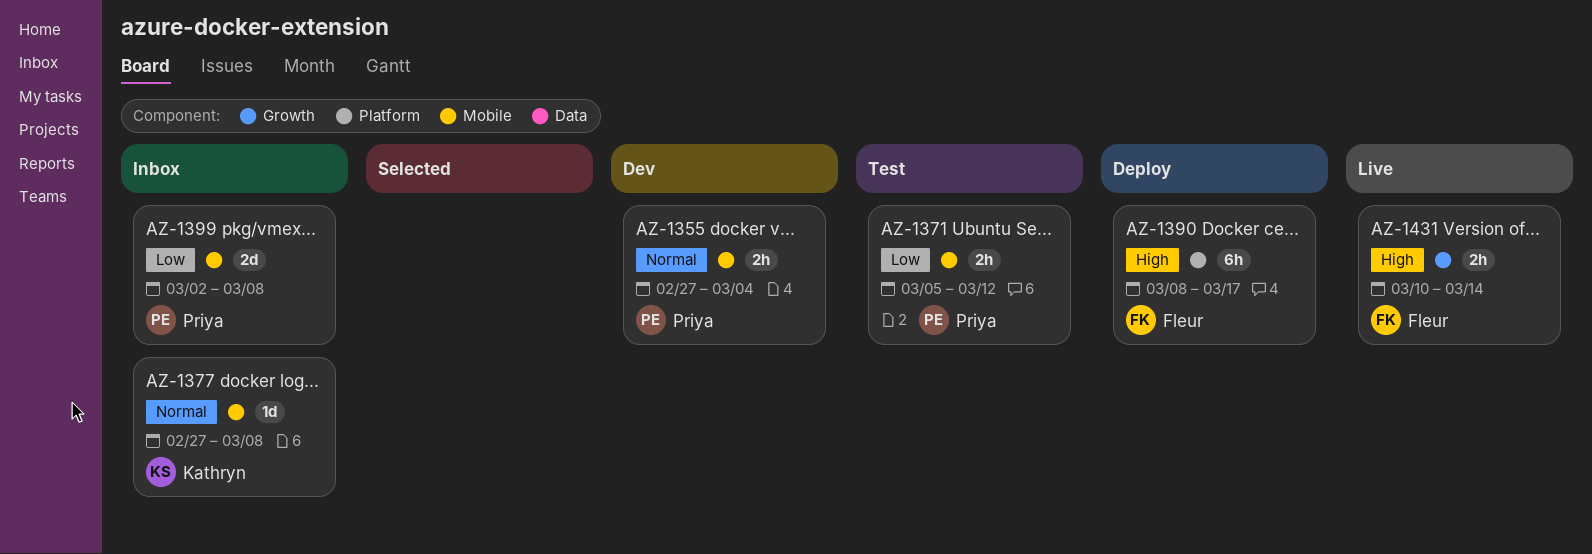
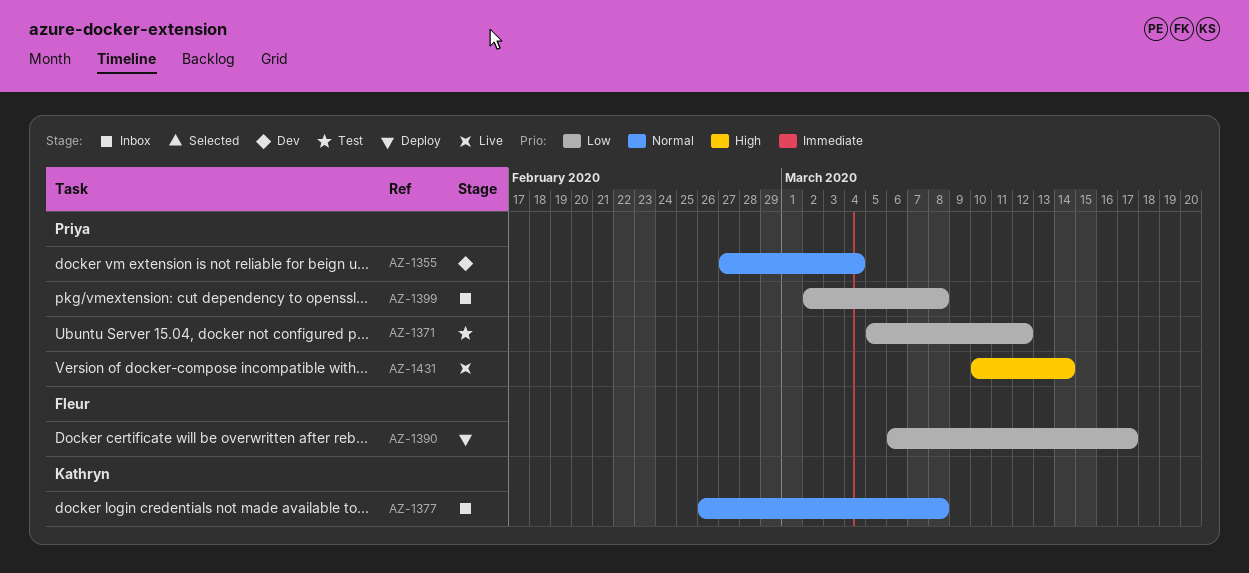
AZ-1377, start: Feb 27 -> Feb 26
AZ-1390, priority: High -> Low
AZ-1390, start: Mar 8 -> Mar 6
AZ-1431, owner: Fleur -> Priya

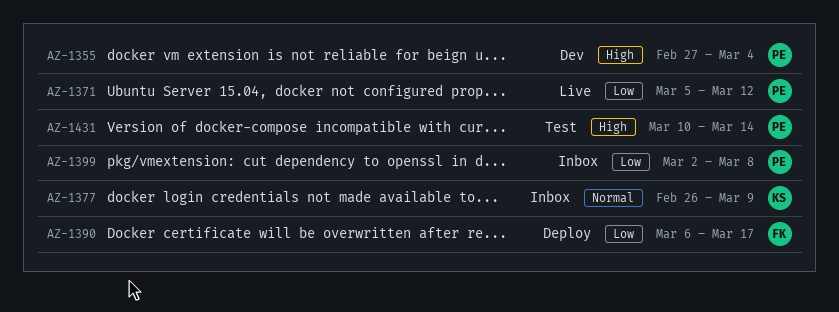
AZ-1355, priority: Normal -> High
AZ-1371, status: Test -> Live
AZ-1377, due: Mar 8 -> Mar 9
AZ-1431, status: Live -> Test

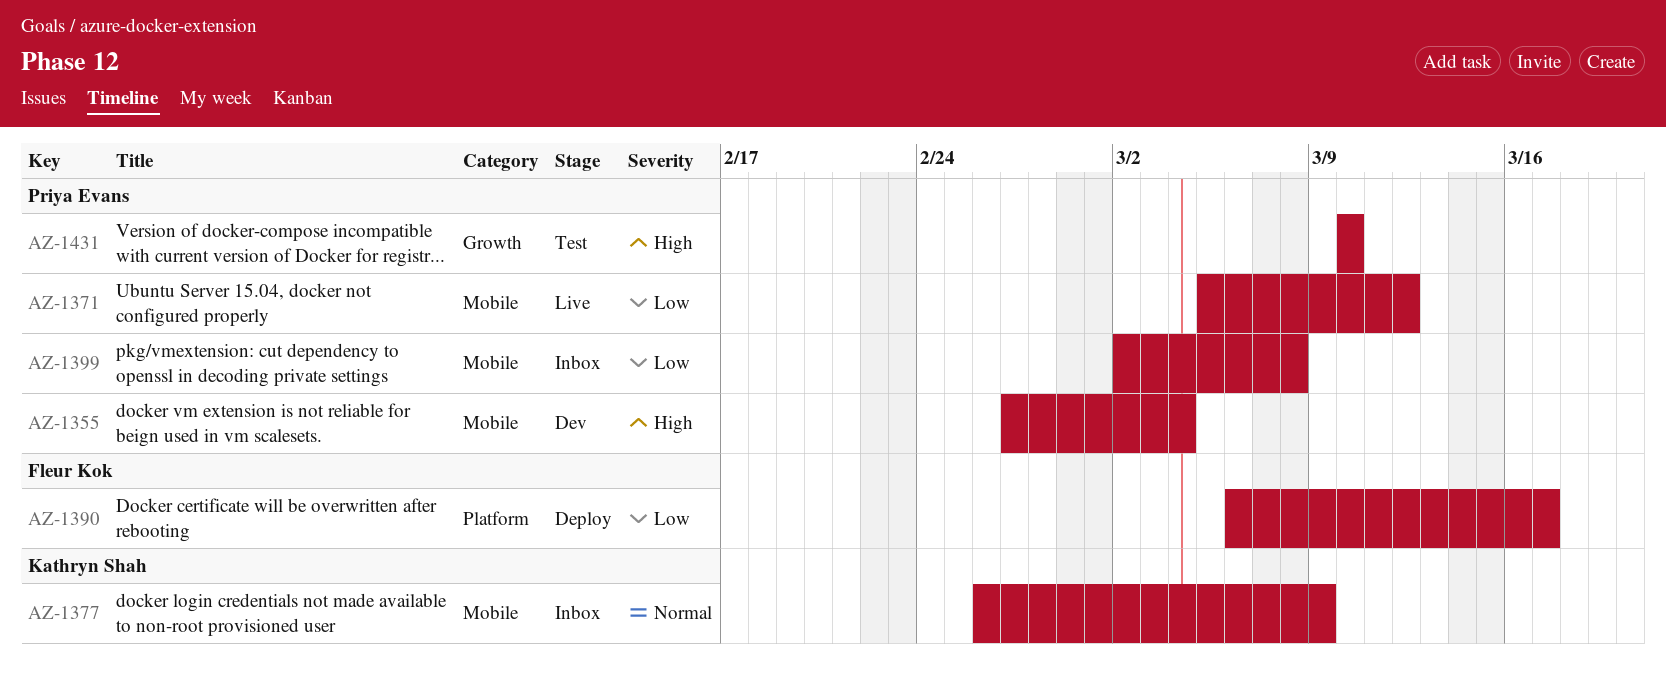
AZ-1431, due: Mar 14 -> Mar 10

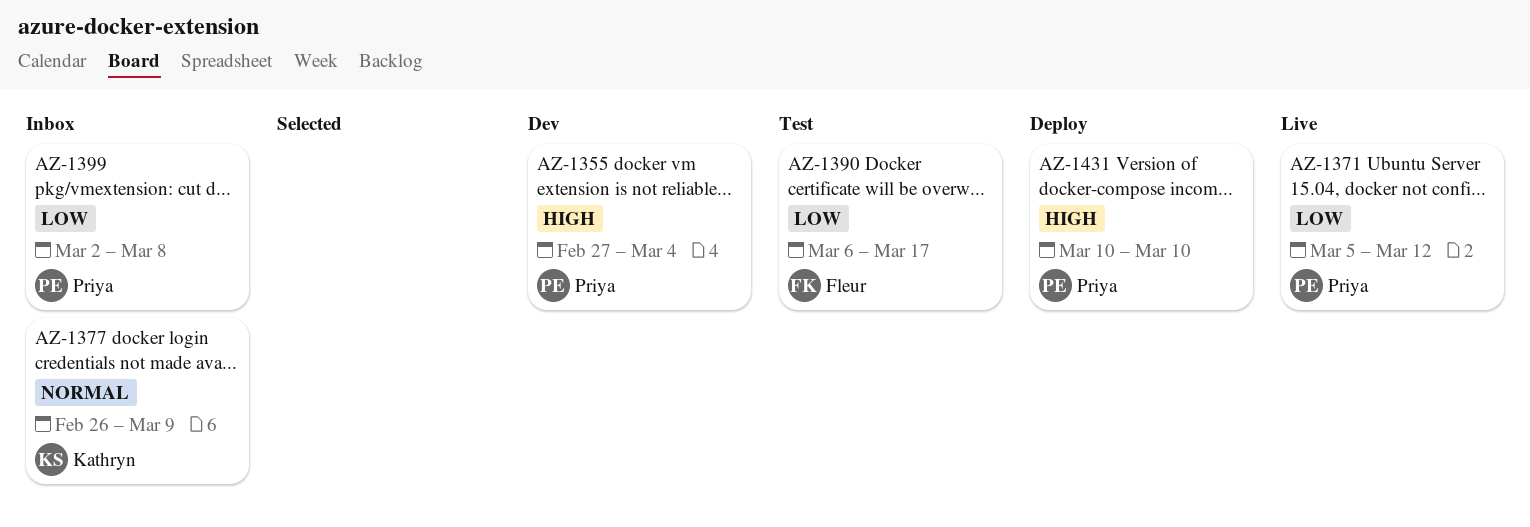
AZ-1390, status: Deploy -> Test
AZ-1431, status: Test -> Deploy

